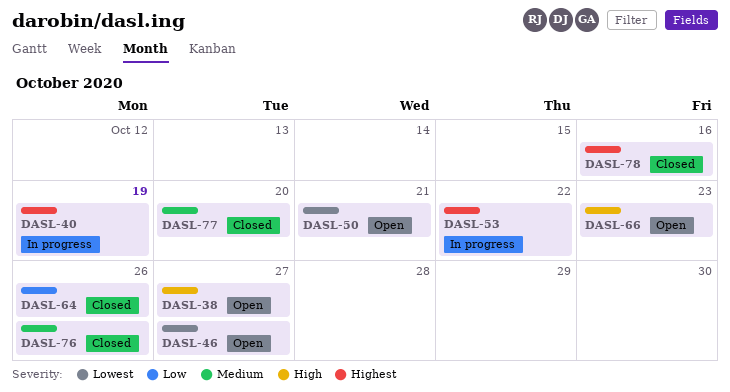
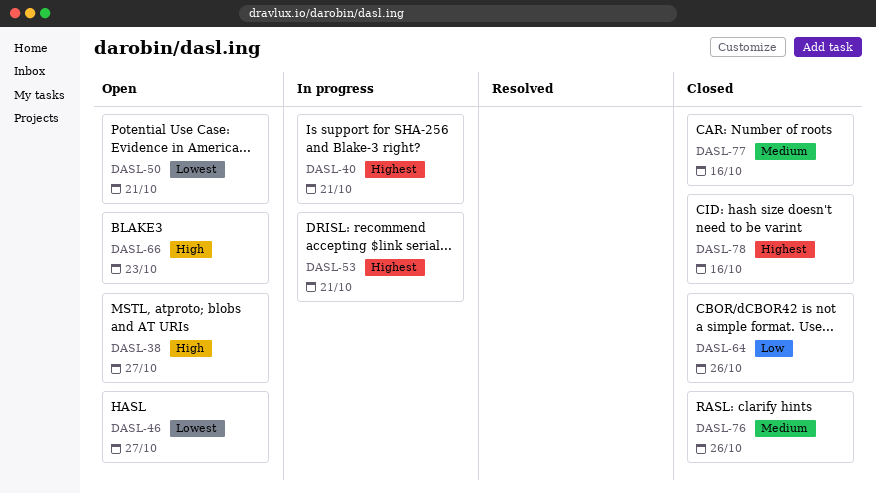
DASL-40, due: Oct 19 -> Oct 21
DASL-53, due: Oct 22 -> Oct 21
DASL-77, due: Oct 20 -> Oct 16

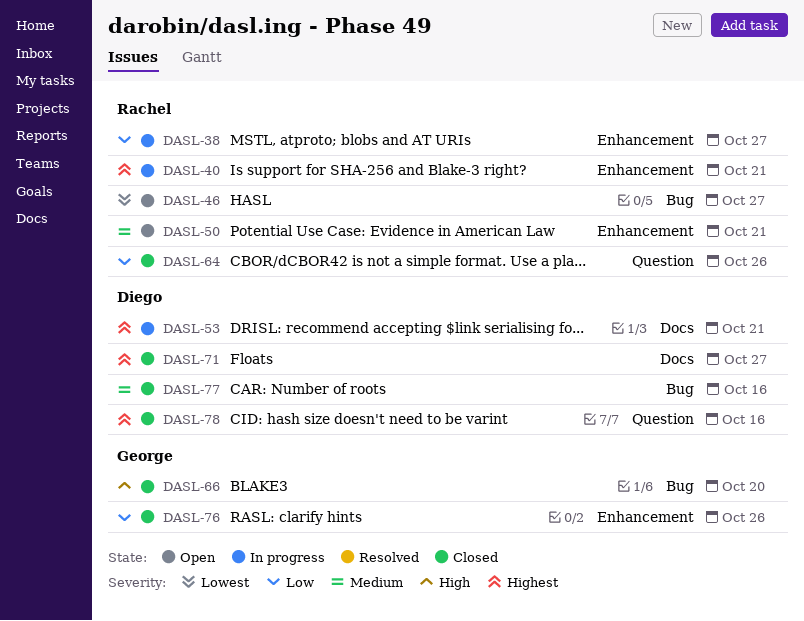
DASL-38, status: Open -> In progress
DASL-38, priority: High -> Low
DASL-50, priority: Lowest -> Medium
DASL-66, status: Open -> Closed
DASL-66, due: Oct 23 -> Oct 20
DASL-71: none -> present
DASL-76, priority: Medium -> Low

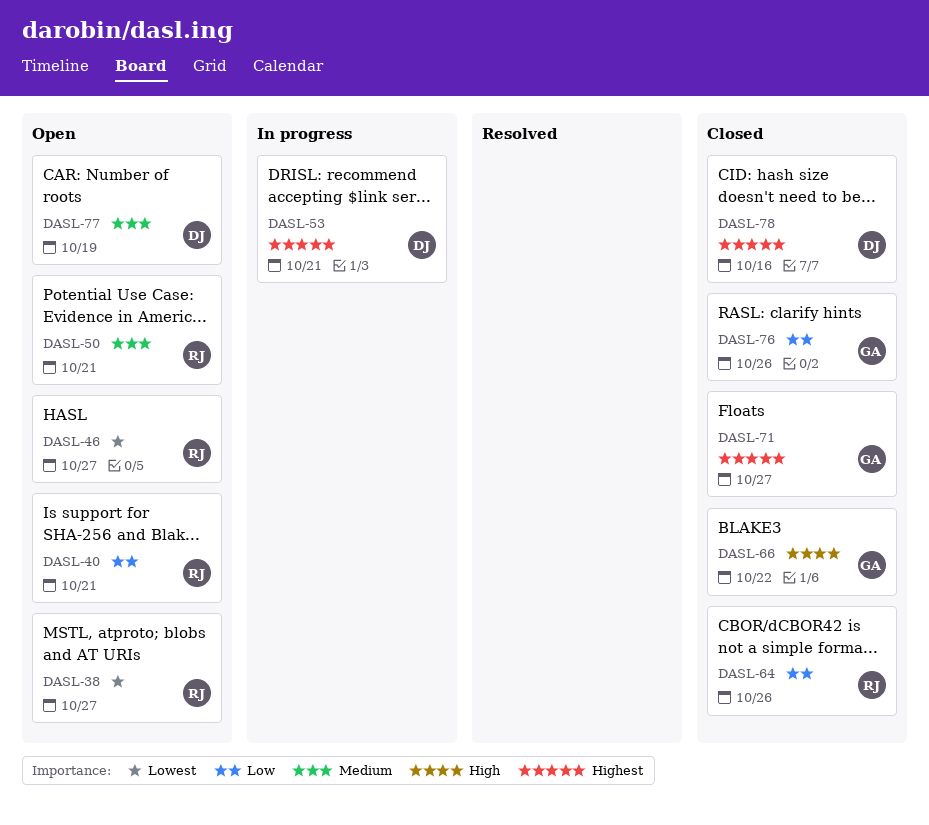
DASL-38, status: In progress -> Open
DASL-38, priority: Low -> Lowest
DASL-40, status: In progress -> Open
DASL-40, priority: Highest -> Low
DASL-66, due: Oct 20 -> Oct 22
DASL-71, owner: Diego -> George
DASL-77, status: Closed -> Open
DASL-77, due: Oct 16 -> Oct 19

